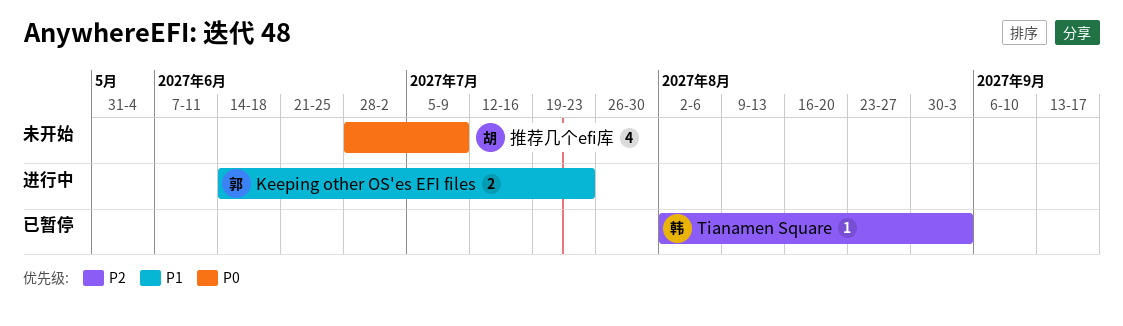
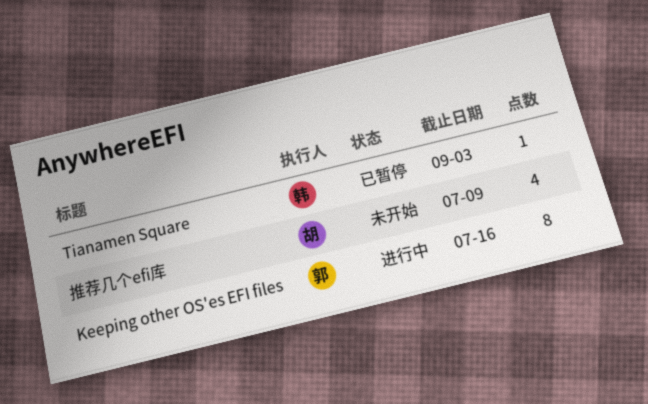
Keeping other OS'es EFI files, estimate: 2 -> 8
Keeping other OS'es EFI files, due: Jul 23 -> Jul 16

